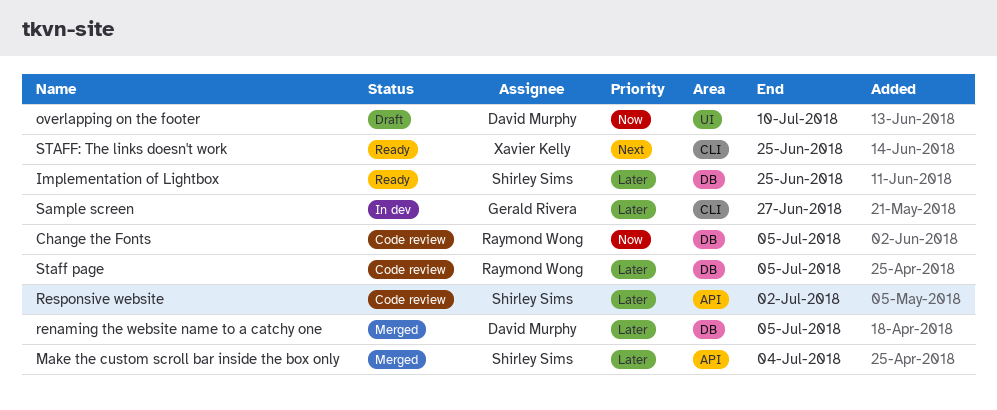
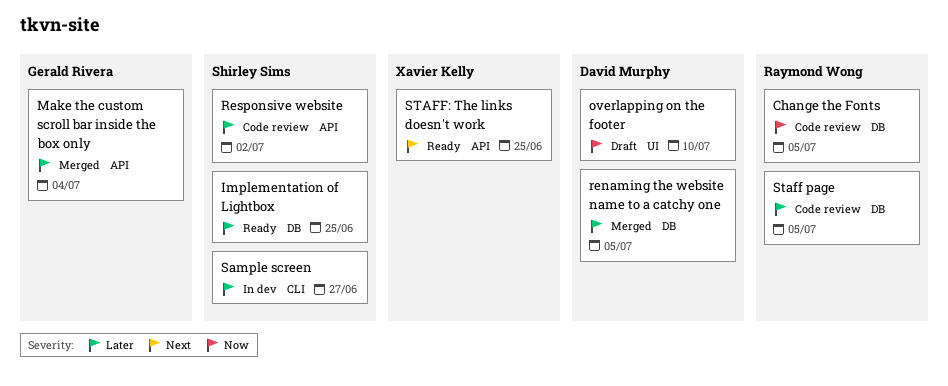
Make the custom scroll bar inside the box only, owner: Shirley Sims -> Gerald Rivera
Sample screen, owner: Gerald Rivera -> Shirley Sims
STAFF: The links doesn't work, label: CLI -> API

